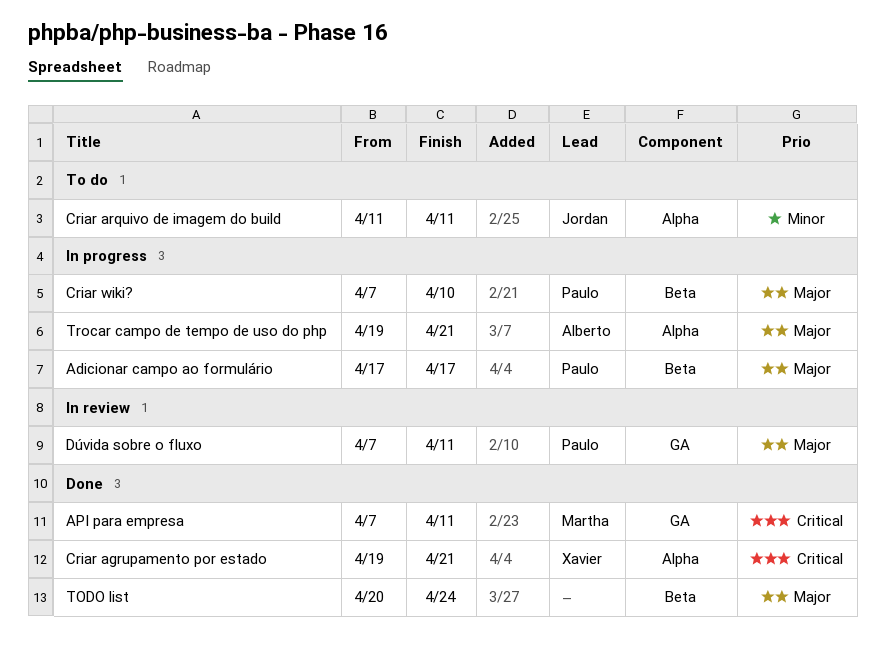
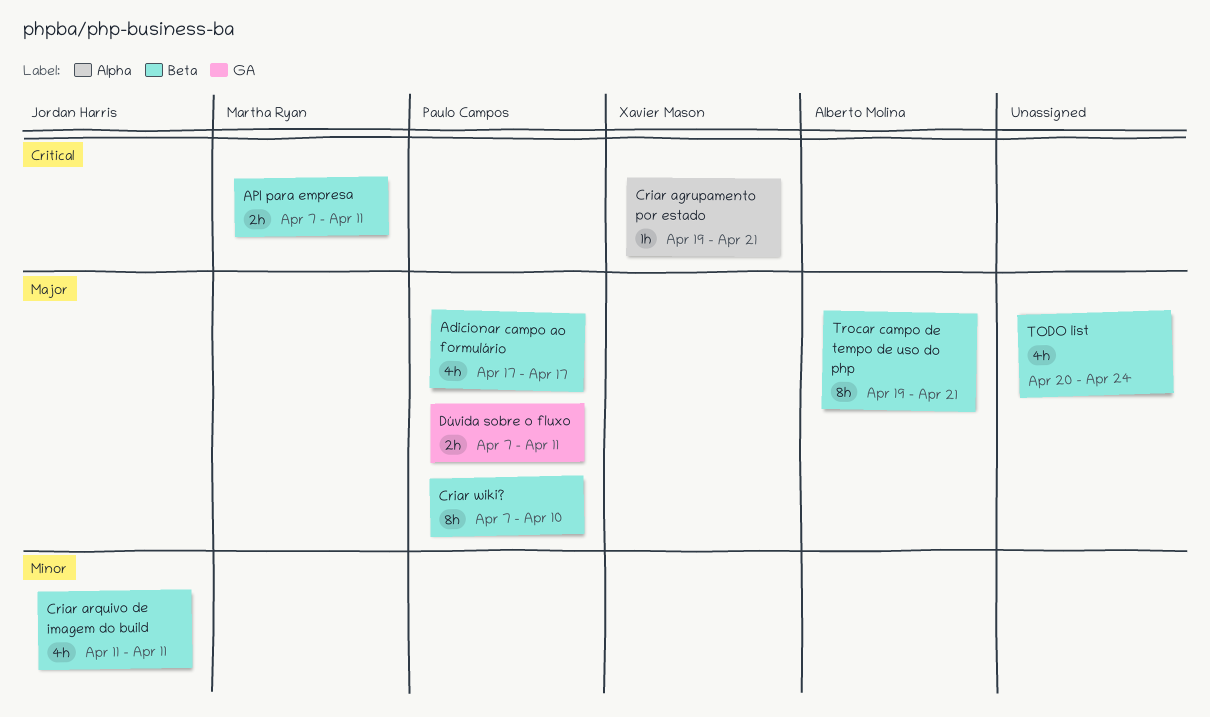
API para empresa, label: GA -> Beta
Criar arquivo de imagem do build, label: Alpha -> Beta
Trocar campo de tempo de uso do php, label: Alpha -> Beta

